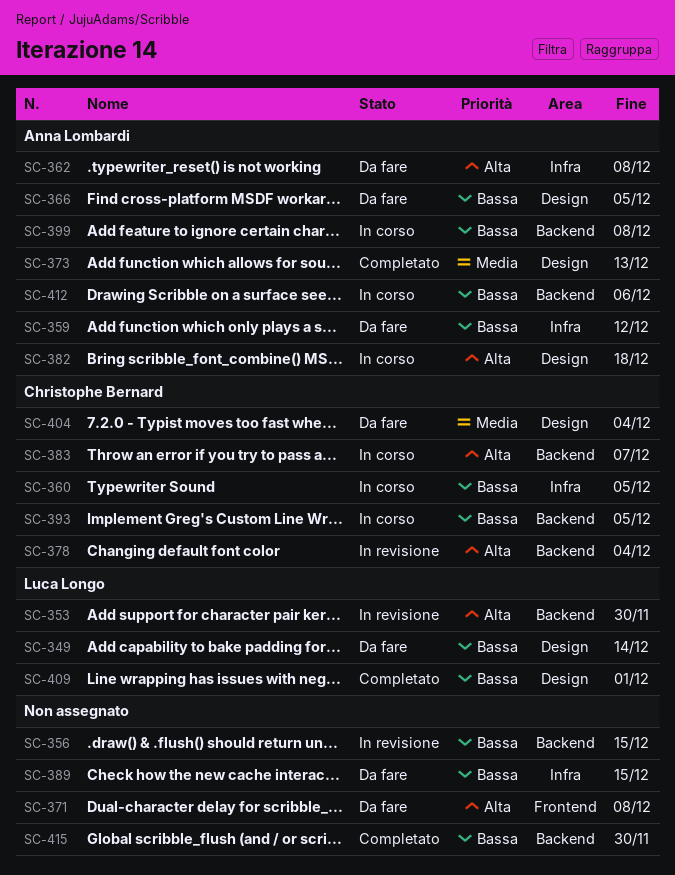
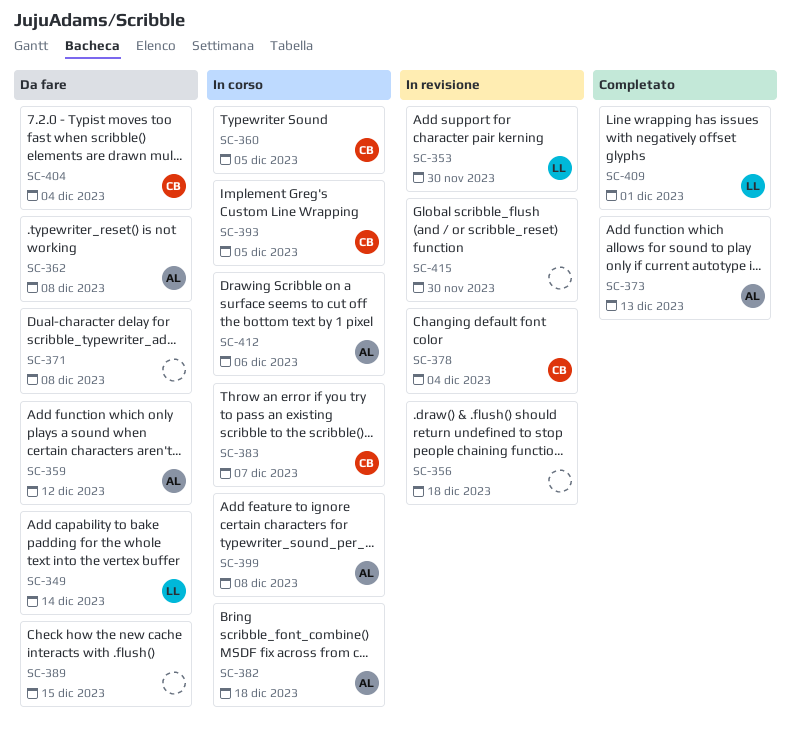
SC-356, due: Dec 15 -> Dec 18
SC-366: present -> none
SC-415, status: Completato -> In revisione

